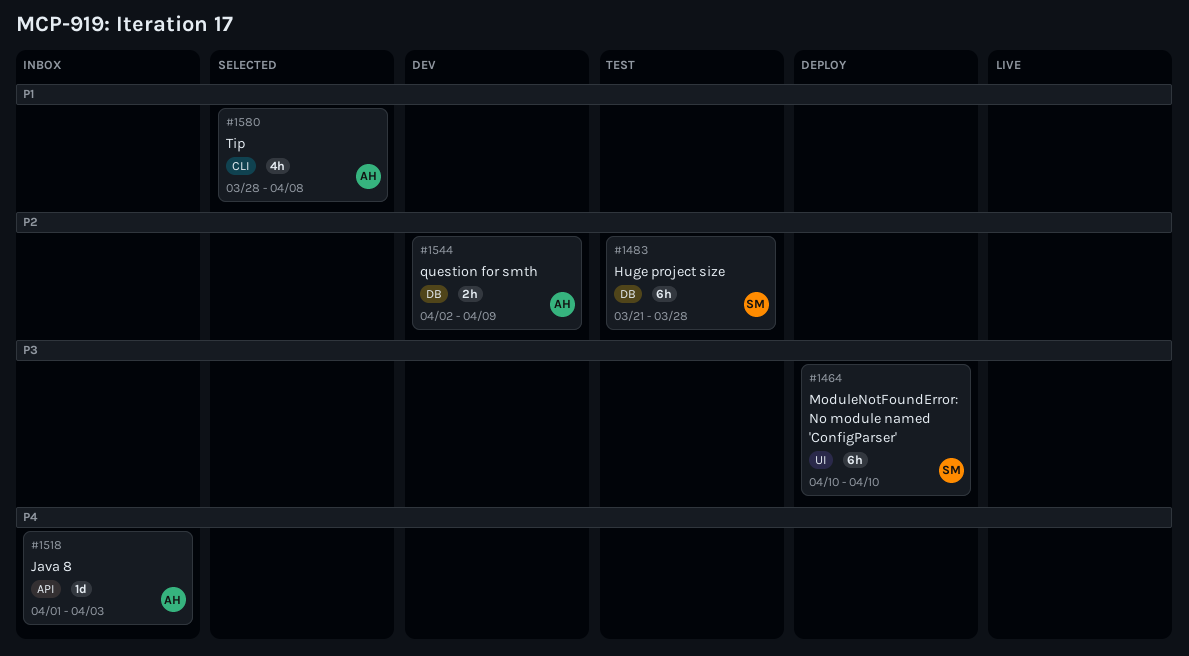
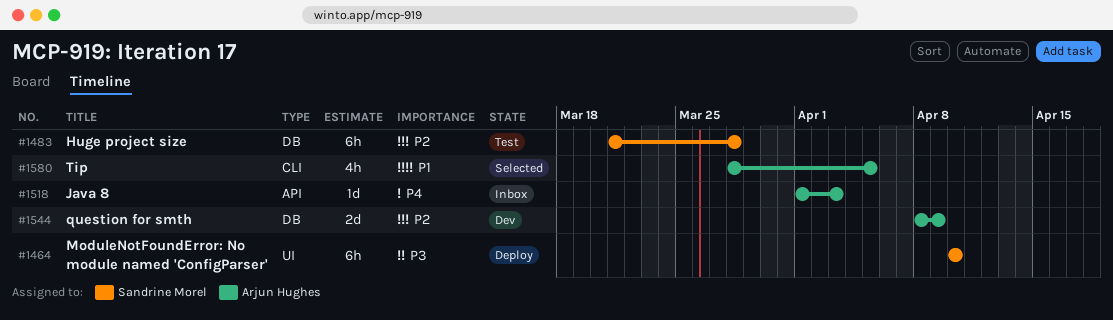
#1544, estimate: 2h -> 2d
#1544, start: Apr 2 -> Apr 8
#1580, due: Apr 8 -> Apr 5

